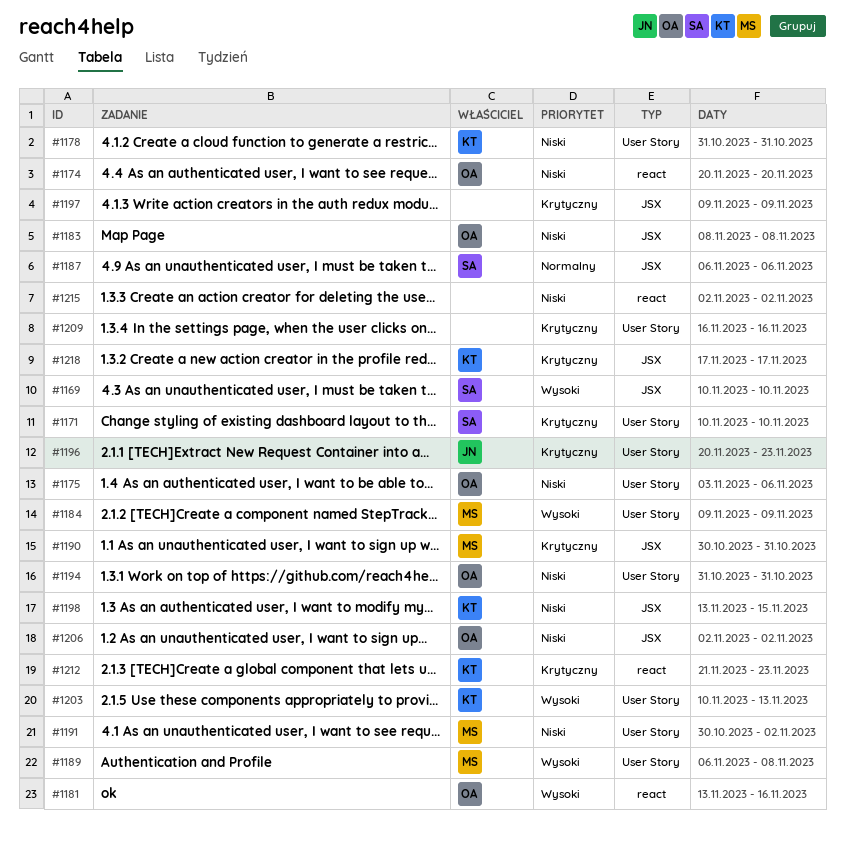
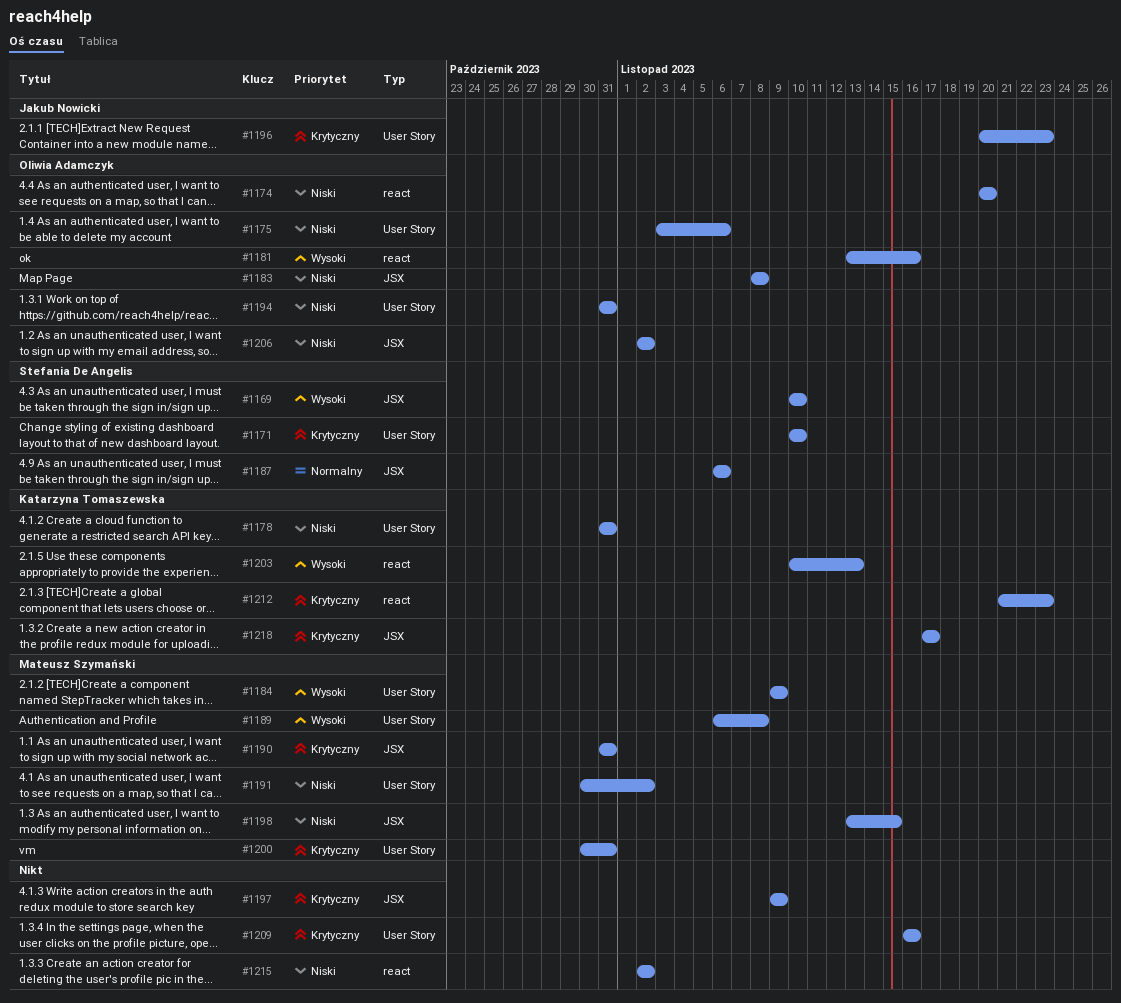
#1190, start: Oct 30 -> Oct 31
#1198, owner: Katarzyna Tomaszewska -> Mateusz Szymański
#1200: none -> present
#1203, label: User Story -> react

